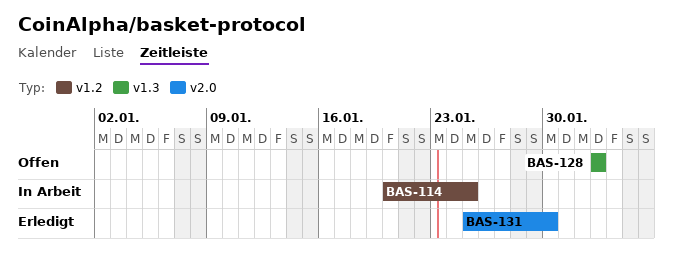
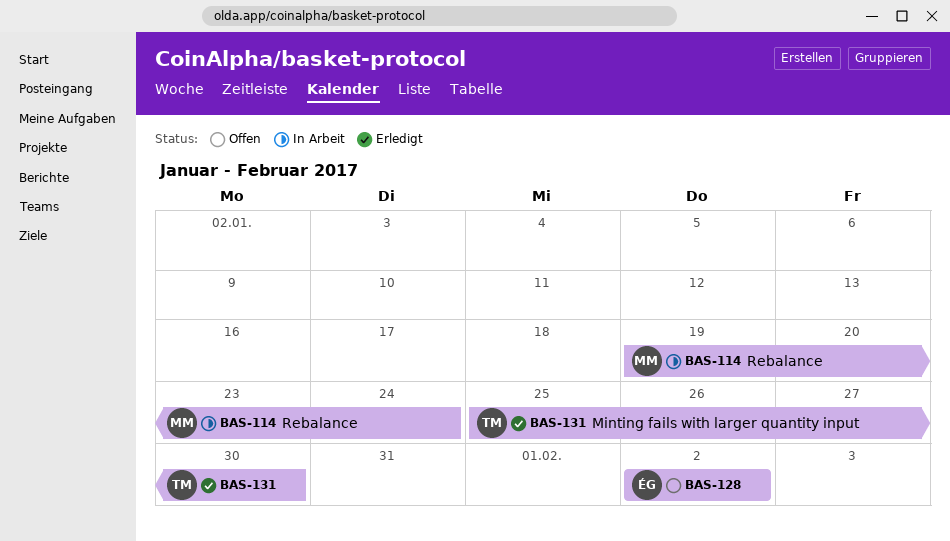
BAS-114, start: Jan 20 -> Jan 19
BAS-114, due: Jan 25 -> Jan 24

